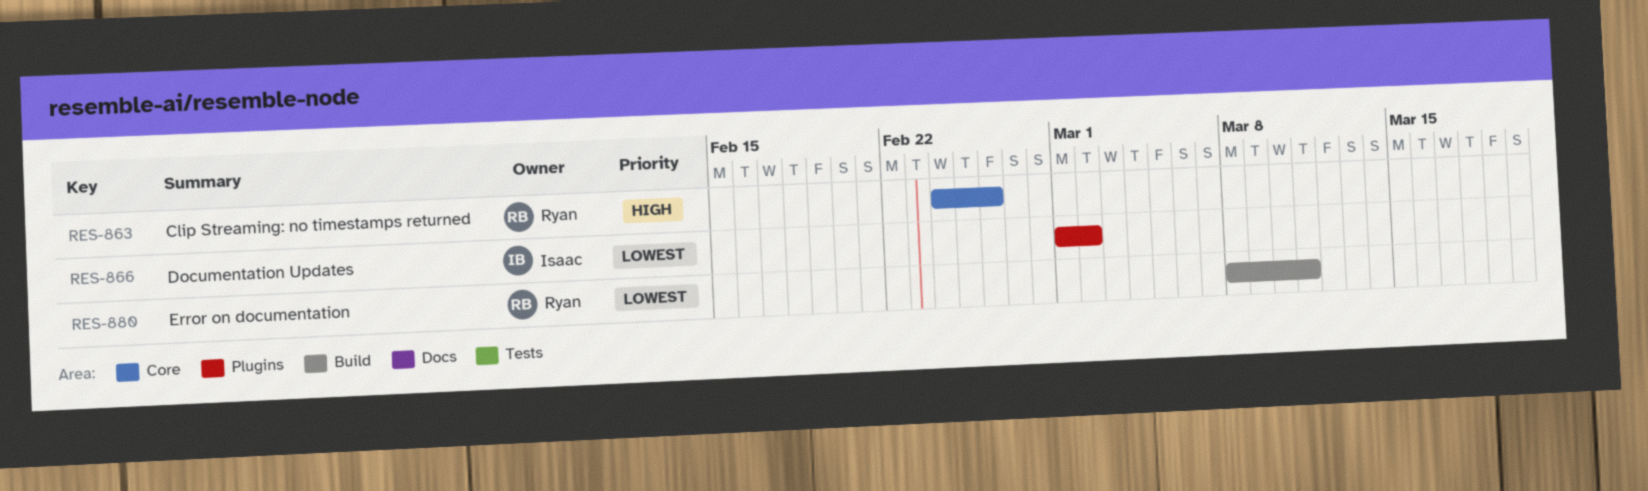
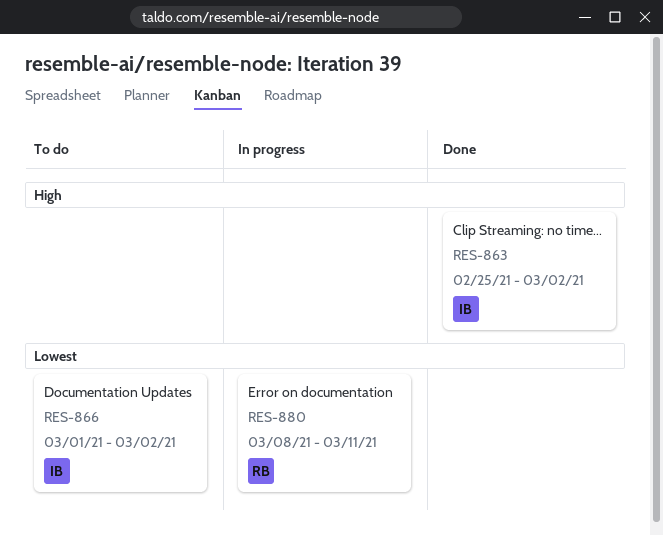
RES-863, owner: Ryan -> Isaac
RES-863, start: Feb 24 -> Feb 25
RES-863, due: Feb 26 -> Mar 2

